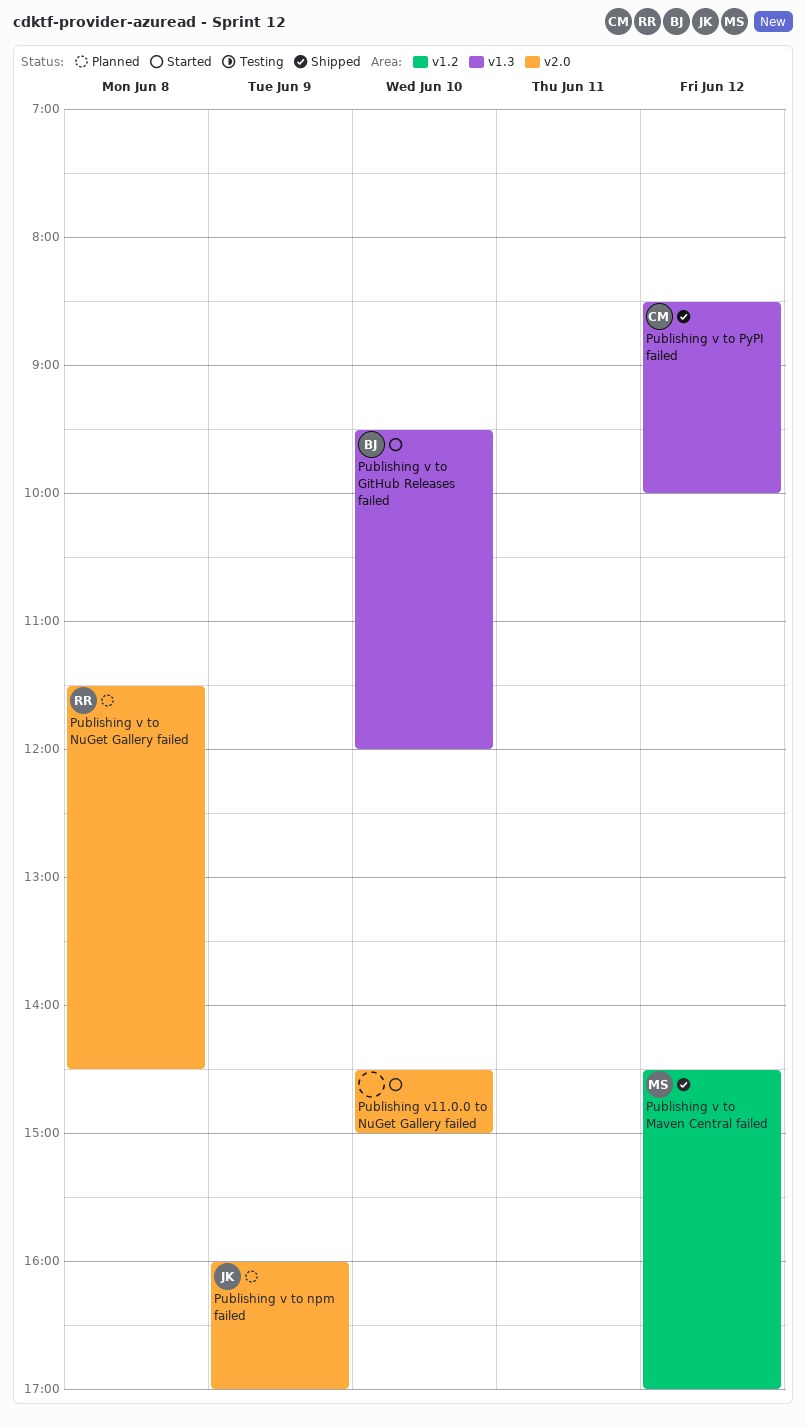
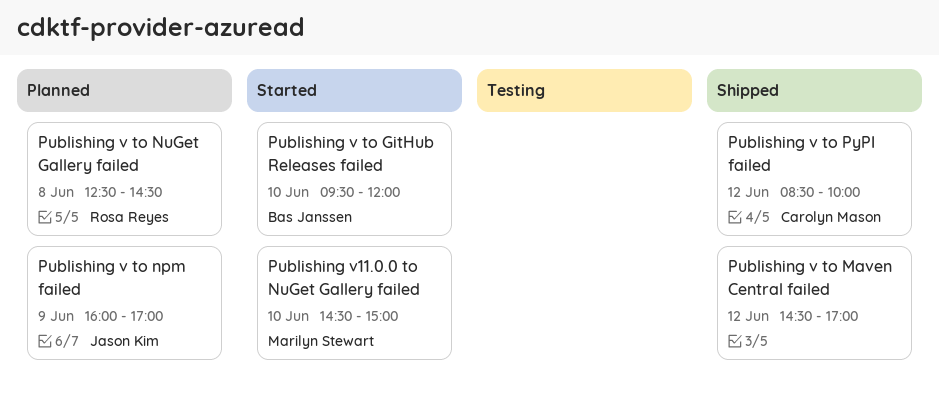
Publishing v to Maven Central failed, owner: Marilyn Stewart -> none
Publishing v to NuGet Gallery failed, begins: 11:30 -> 12:30
Publishing v11.0.0 to NuGet Gallery failed, owner: none -> Marilyn Stewart

